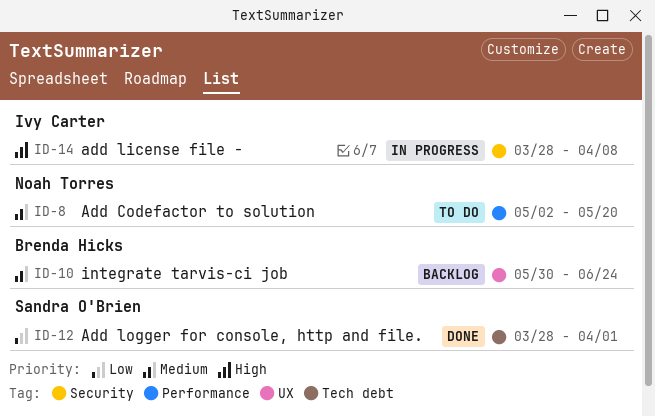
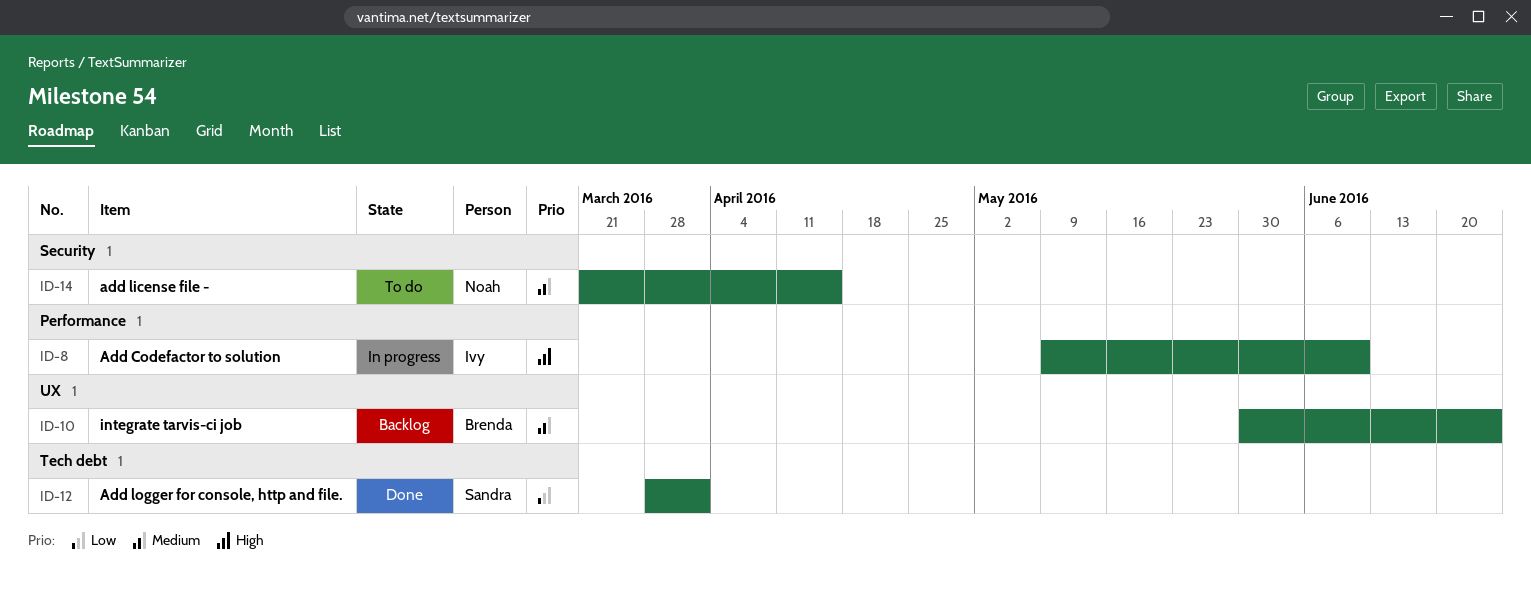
ID-8, status: To do -> In progress
ID-8, owner: Noah Torres -> Ivy Carter
ID-8, priority: Medium -> High
ID-8, start: May 2 -> May 9
ID-8, due: May 20 -> Jun 10
ID-14, status: In progress -> To do
ID-14, owner: Ivy Carter -> Noah Torres
ID-14, priority: High -> Medium
ID-14, start: Mar 28 -> Mar 21
ID-14, due: Apr 8 -> Apr 15

